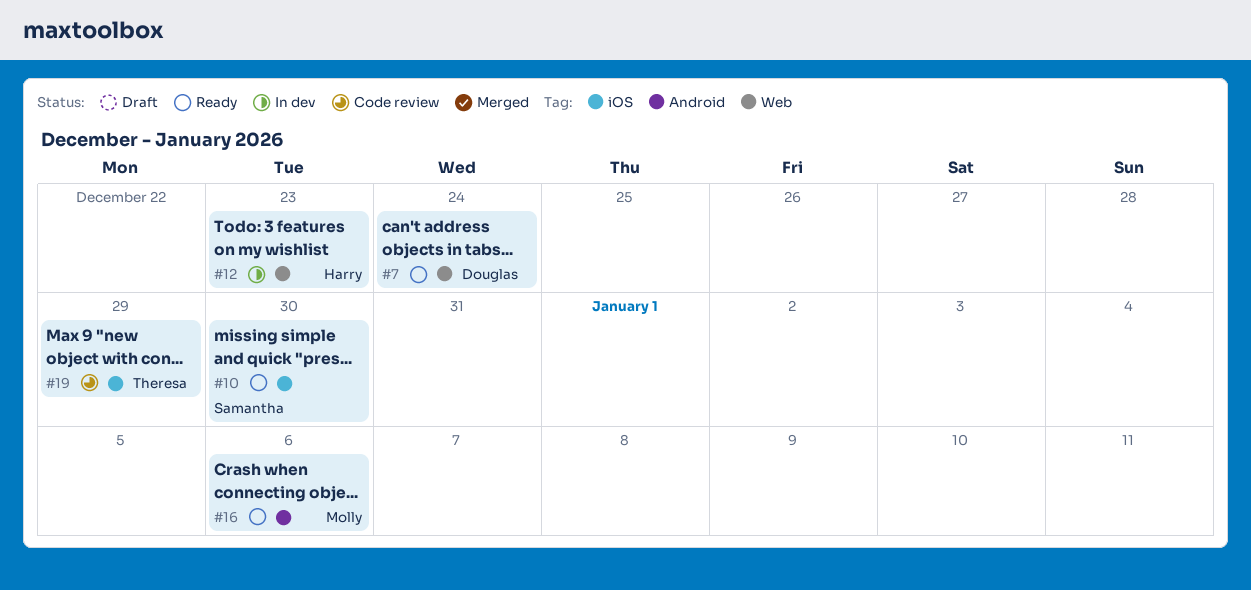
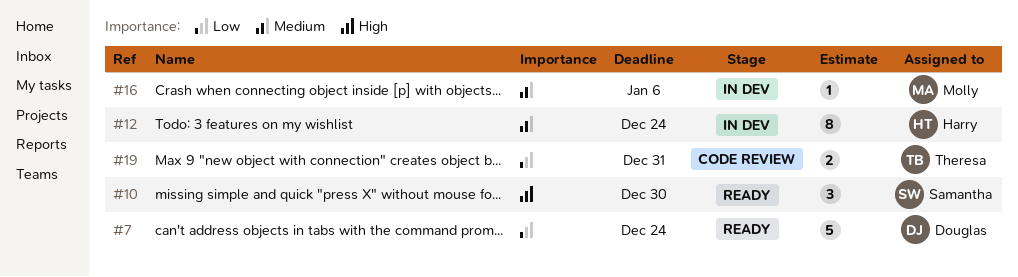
#12, due: Dec 23 -> Dec 24
#16, status: Ready -> In dev
#19, due: Dec 29 -> Dec 31

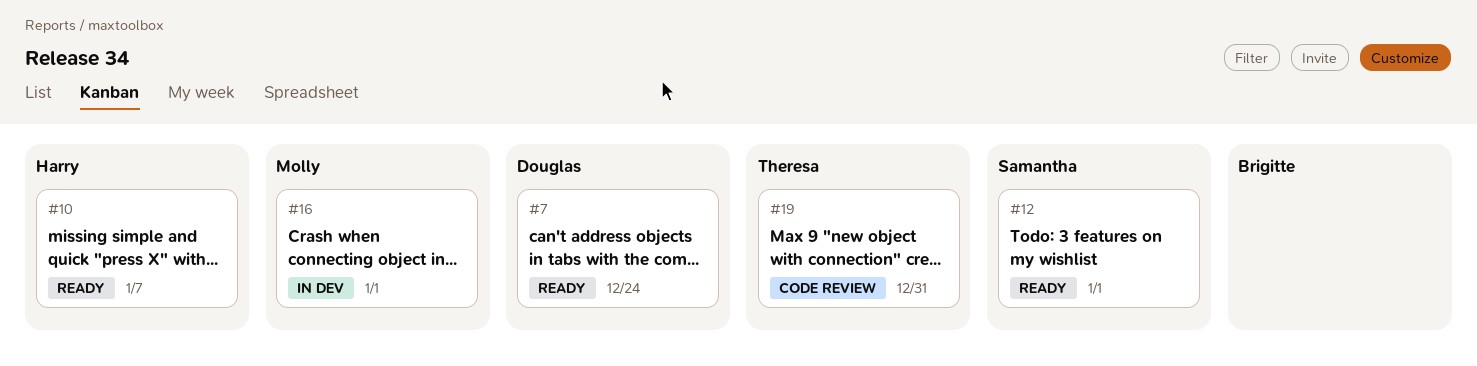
#10, owner: Samantha -> Harry
#10, due: Dec 30 -> Jan 7
#12, status: In dev -> Ready
#12, owner: Harry -> Samantha
#12, due: Dec 24 -> Jan 1
#16, due: Jan 6 -> Jan 1

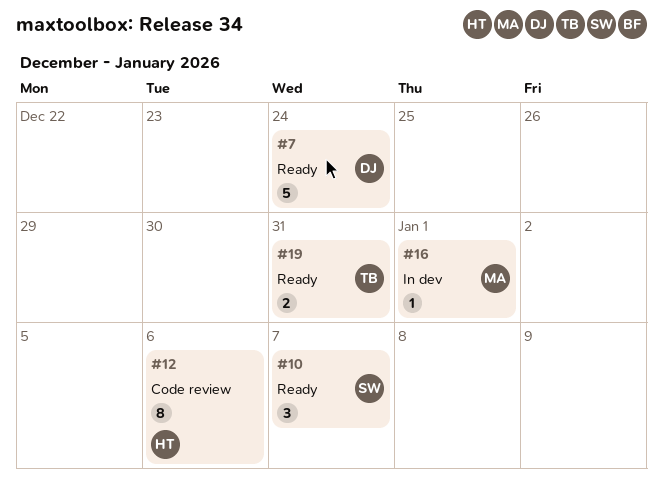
#10, owner: Harry -> Samantha
#12, status: Ready -> Code review
#12, owner: Samantha -> Harry
#12, due: Jan 1 -> Jan 6
#19, status: Code review -> Ready

